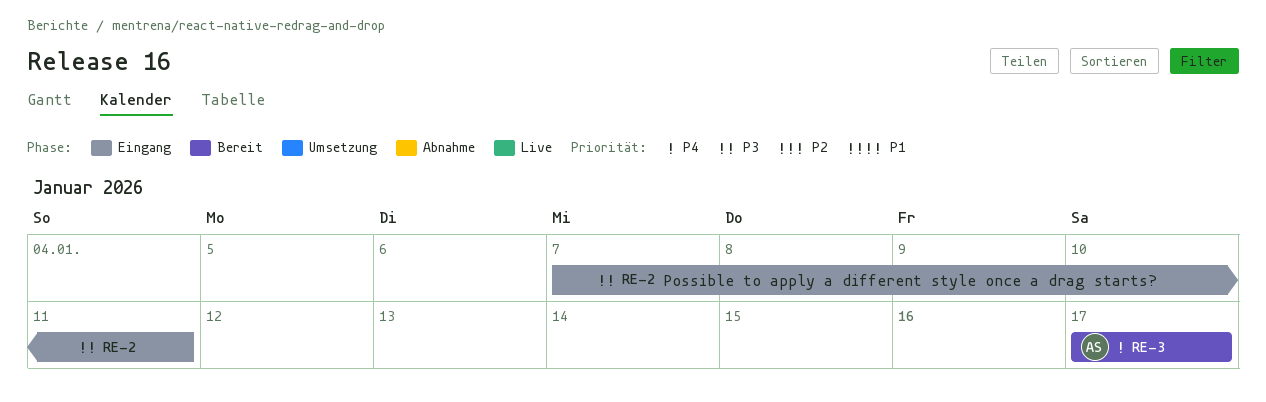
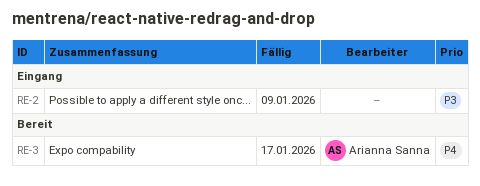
RE-2, due: Jan 11 -> Jan 9

